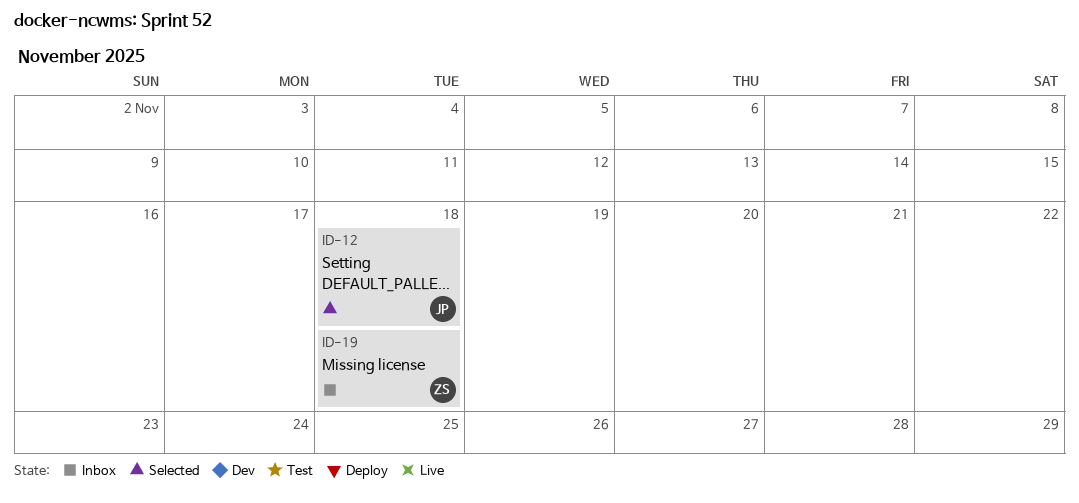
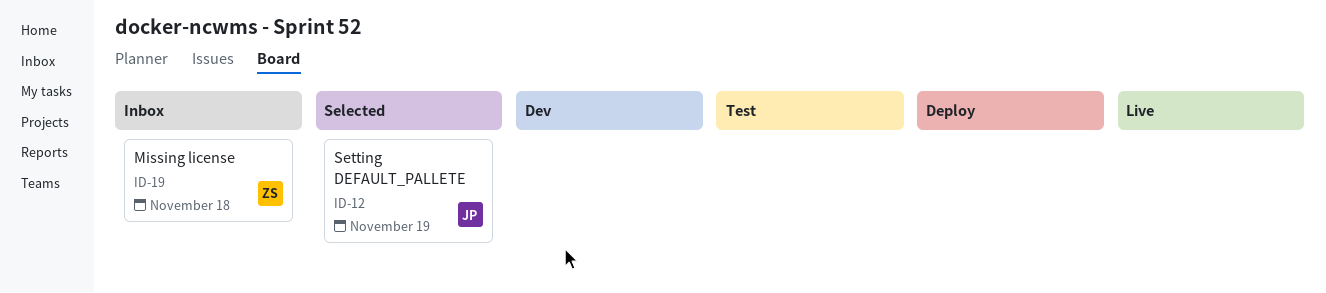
ID-12, due: Nov 18 -> Nov 19

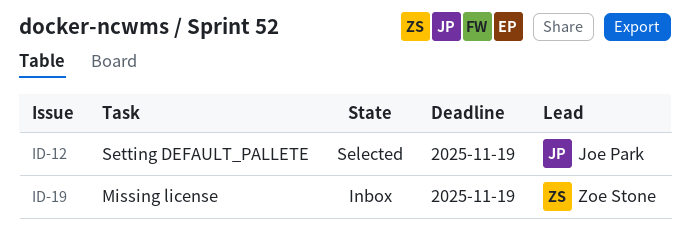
ID-19, due: Nov 18 -> Nov 19

